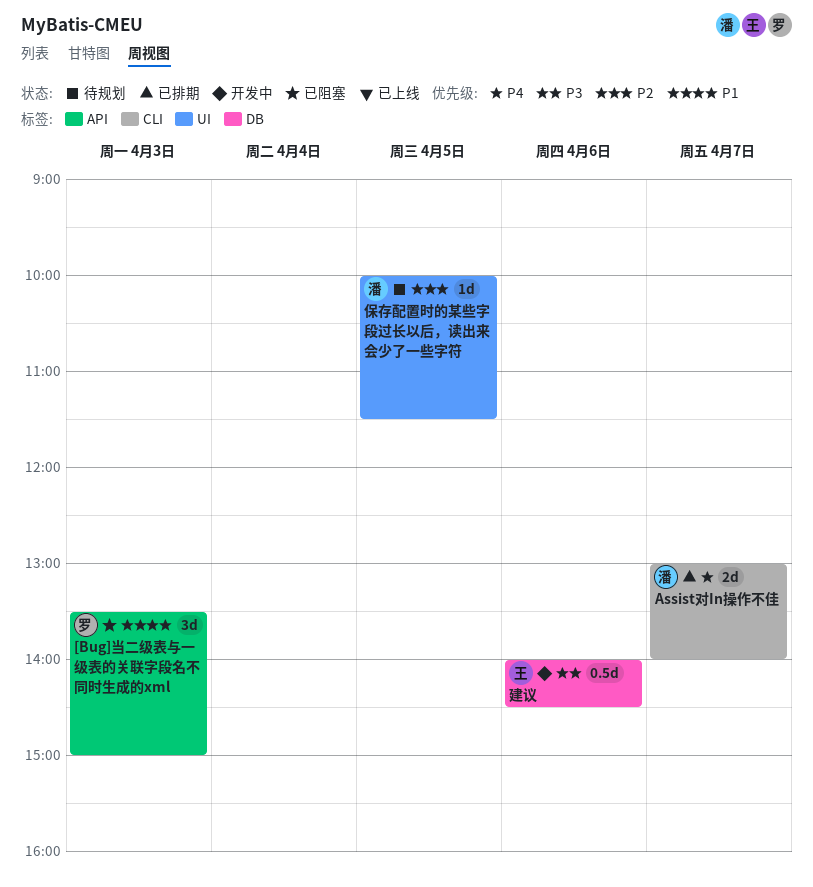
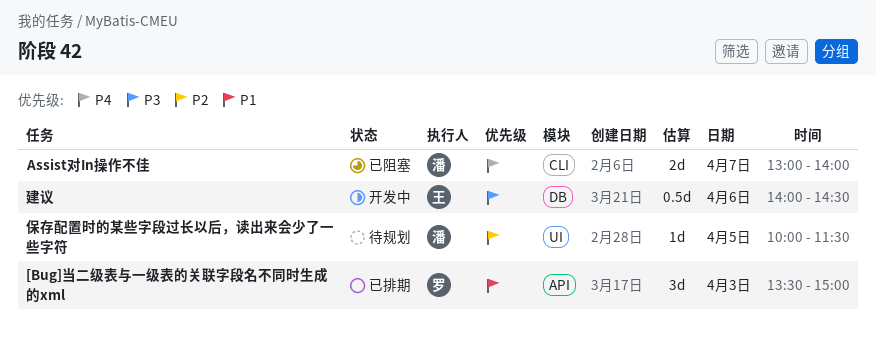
[Bug]当二级表与一级表的关联字段名不同时生成的xml, status: 已阻塞 -> 已排期
Assist对In操作不佳, status: 已排期 -> 已阻塞

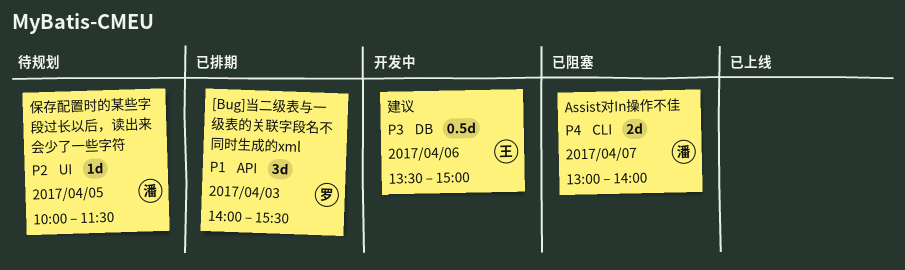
[Bug]当二级表与一级表的关联字段名不同时生成的xml, begins: 13:30 -> 14:00
[Bug]当二级表与一级表的关联字段名不同时生成的xml, ends: 15:00 -> 15:30
建议, begins: 14:00 -> 13:30
建议, ends: 14:30 -> 15:00

